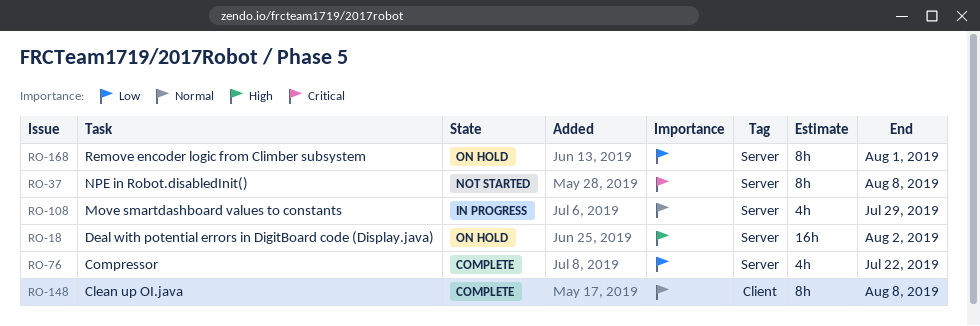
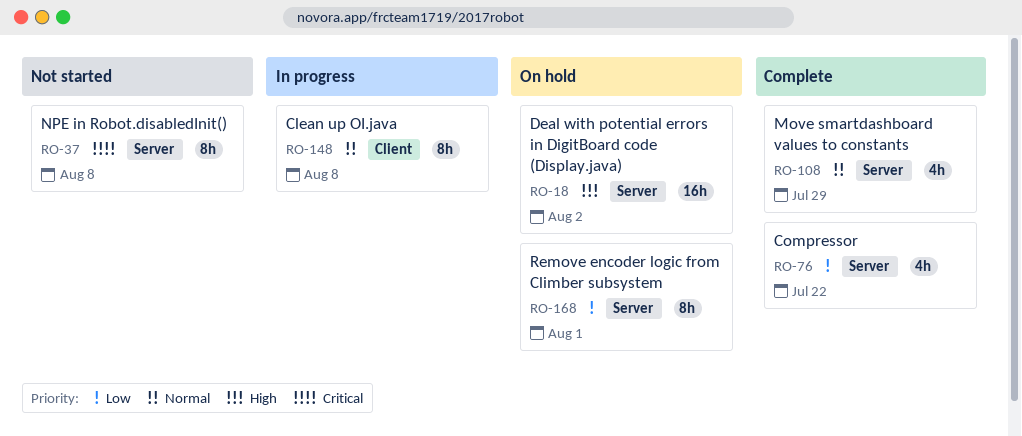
RO-108, status: In progress -> Complete
RO-148, status: Complete -> In progress

